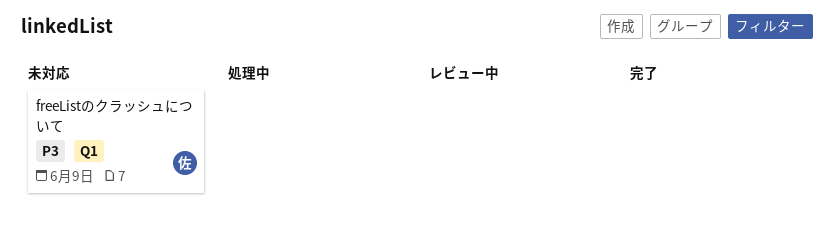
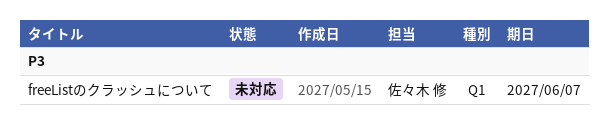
freeListのクラッシュについて, due: Jun 9 -> Jun 7

